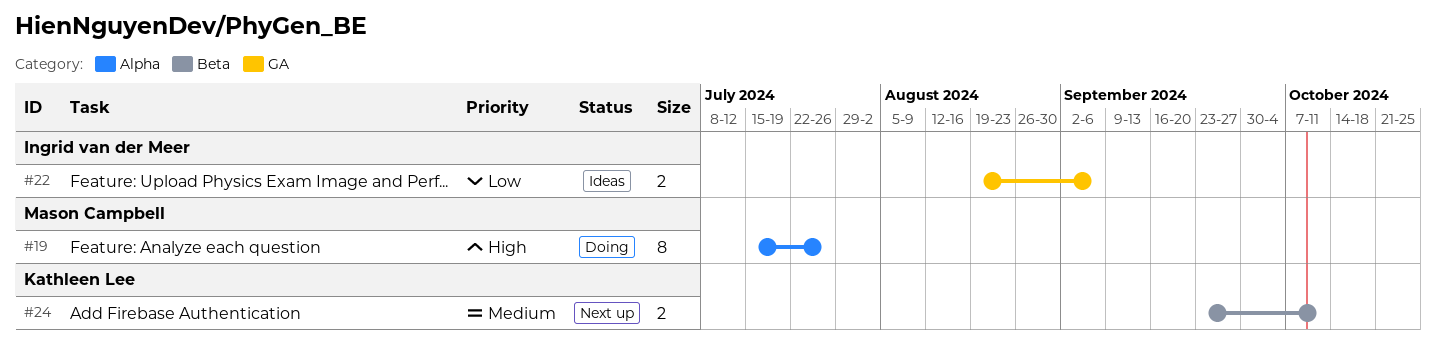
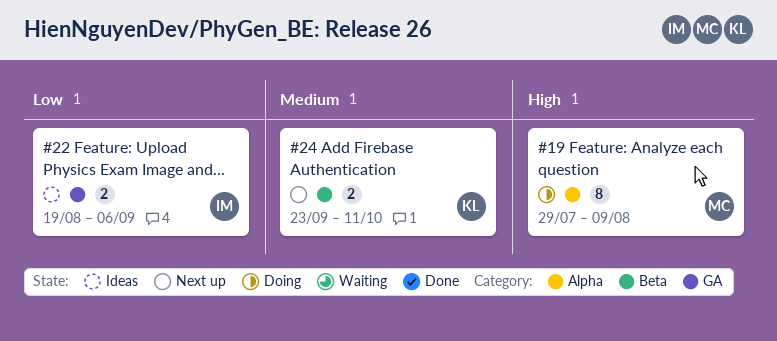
#19, start: Jul 15 -> Jul 29
#19, due: Jul 26 -> Aug 9

